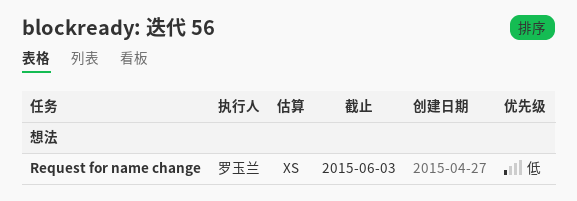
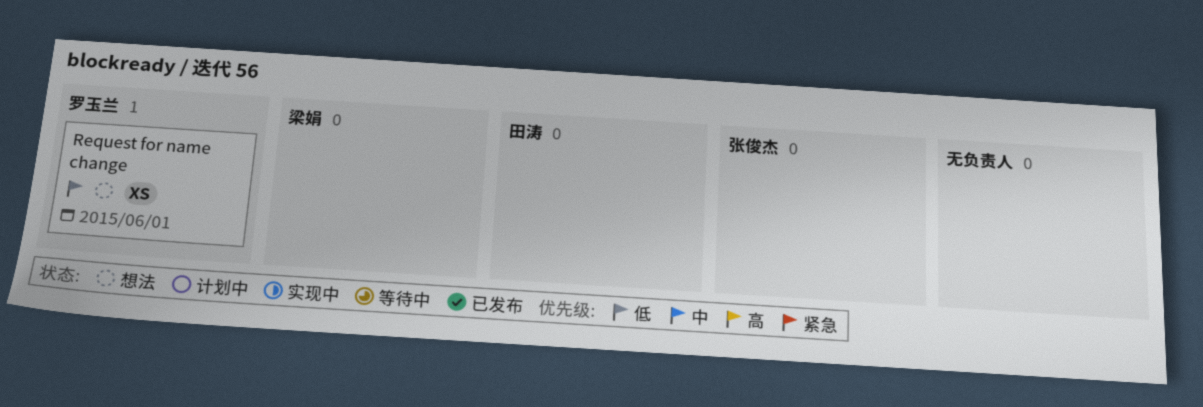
Request for name change, due: Jun 3 -> Jun 1

